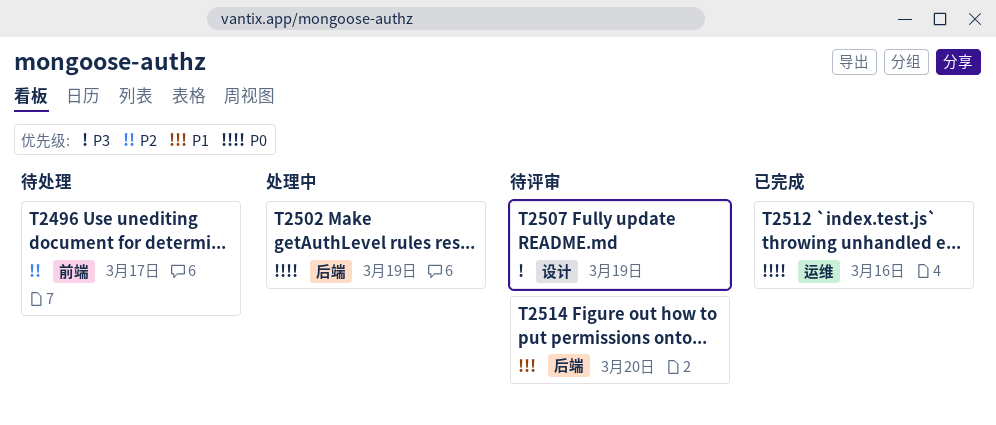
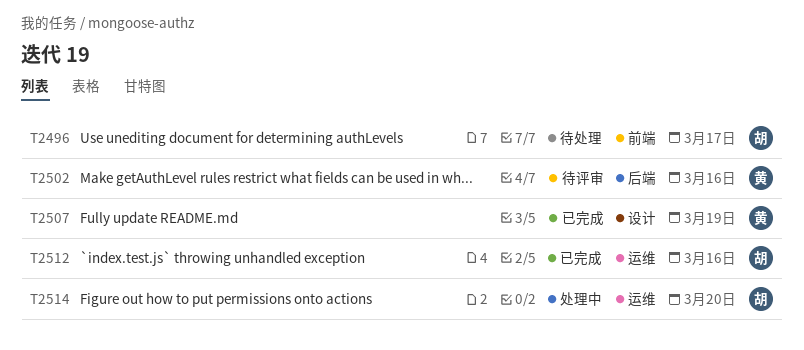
T2502, status: 处理中 -> 待评审
T2502, due: Mar 19 -> Mar 16
T2507, status: 待评审 -> 已完成
T2514, status: 待评审 -> 处理中
T2514, label: 后端 -> 运维

